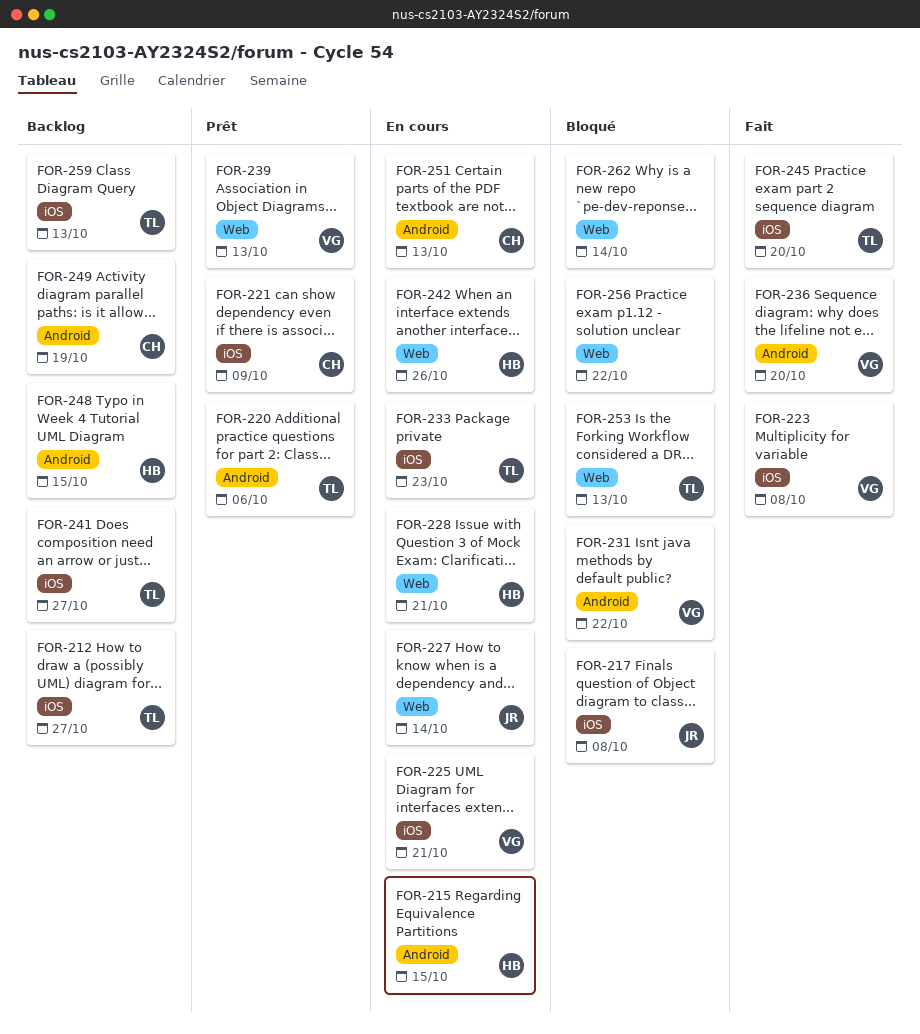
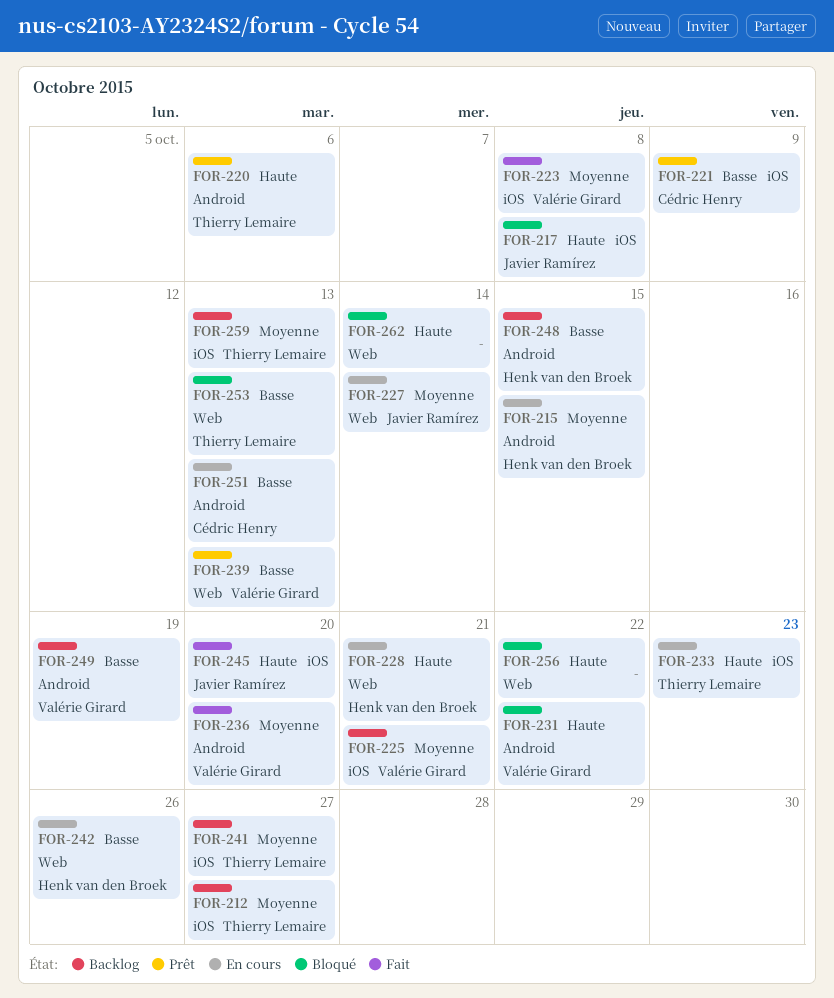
FOR-225, status: En cours -> Backlog
FOR-245, owner: Thierry Lemaire -> Javier Ramírez
FOR-249, owner: Cédric Henry -> Valérie Girard

